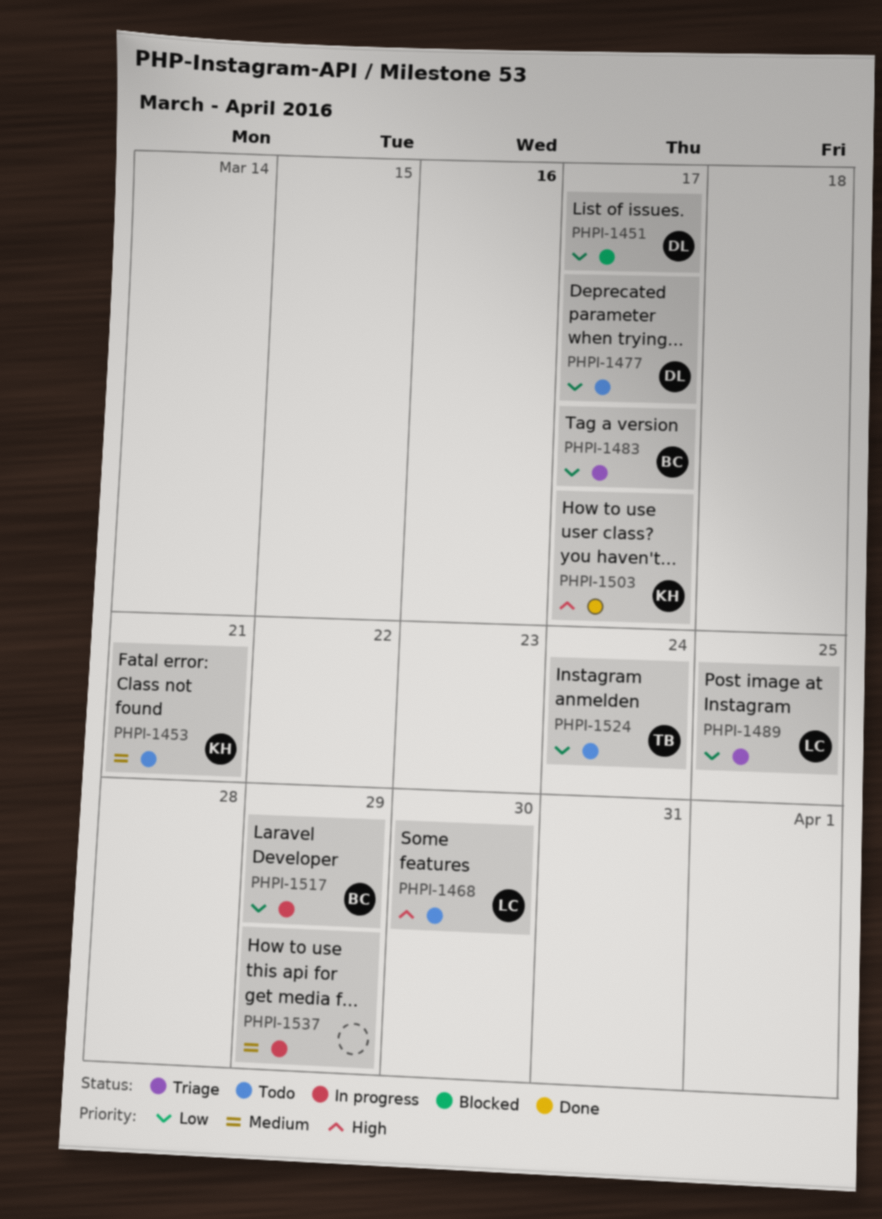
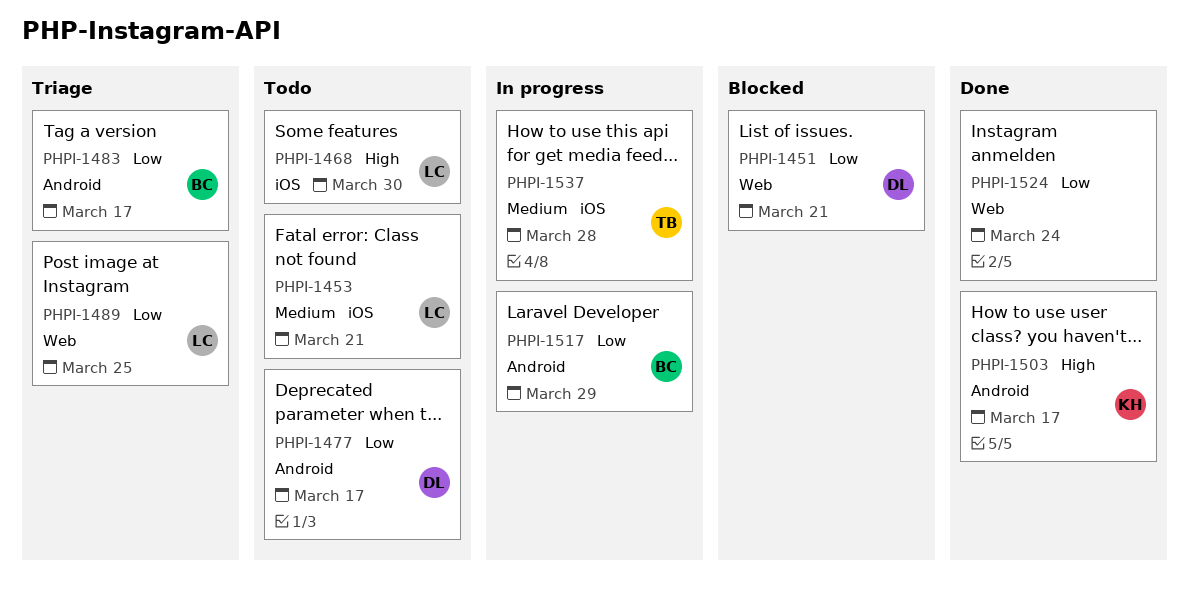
PHPI-1451, due: Mar 17 -> Mar 21
PHPI-1453, owner: KH -> LC
PHPI-1524, status: Todo -> Done
PHPI-1524, owner: TB -> none
PHPI-1537, owner: none -> TB
PHPI-1537, due: Mar 29 -> Mar 28

